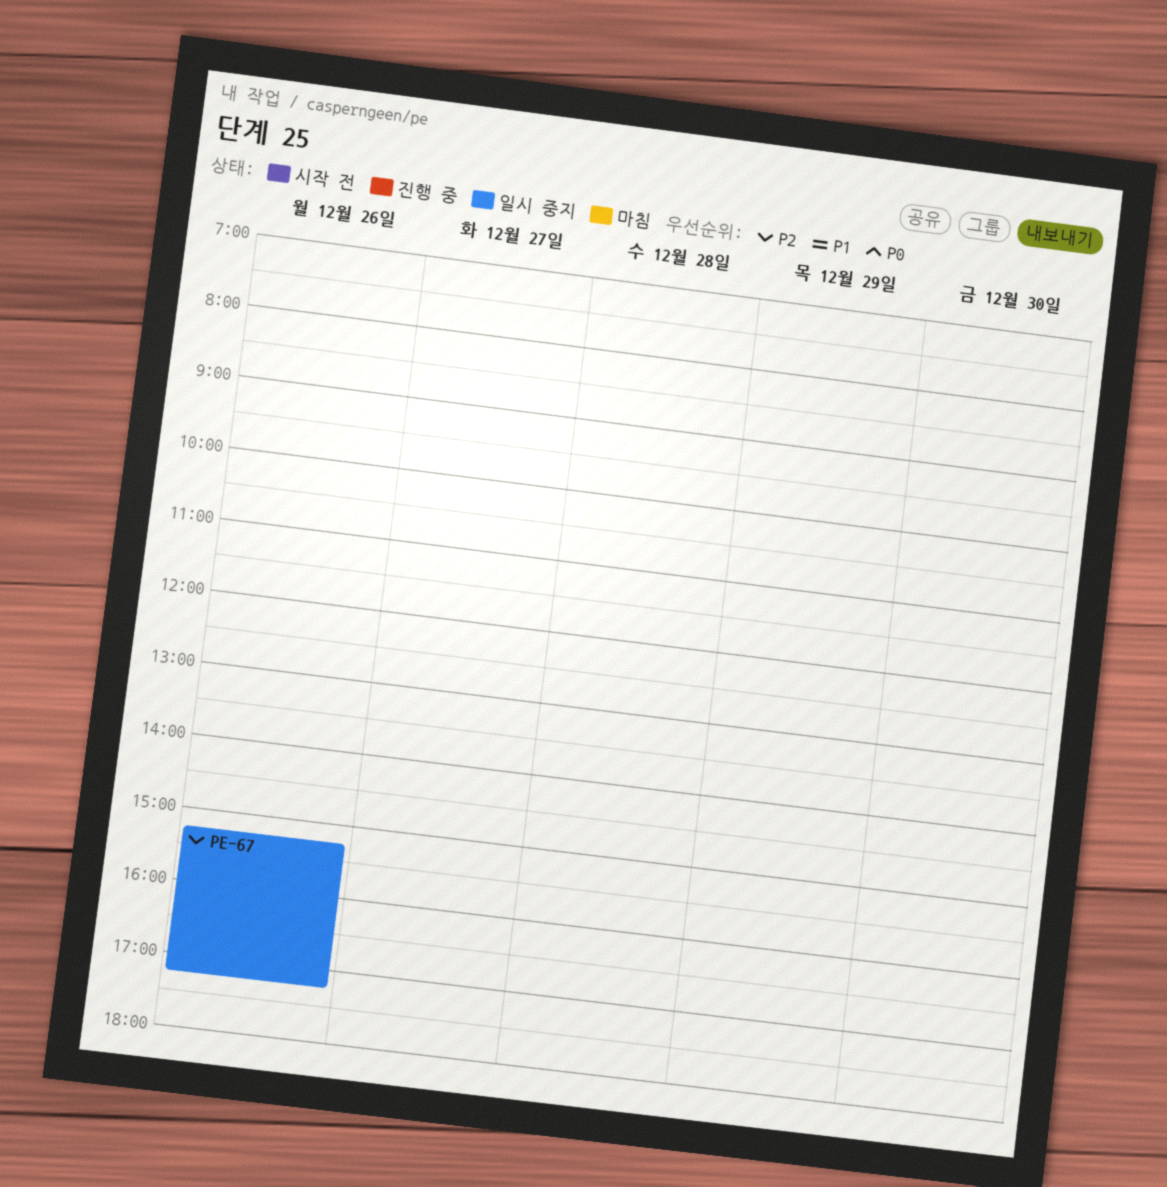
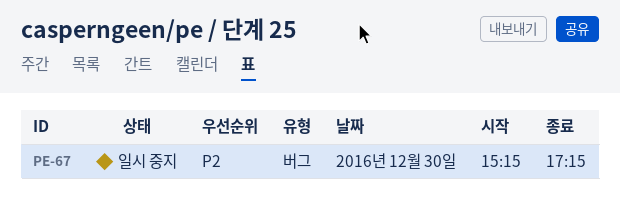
PE-67, day: Dec 26 -> Dec 30

